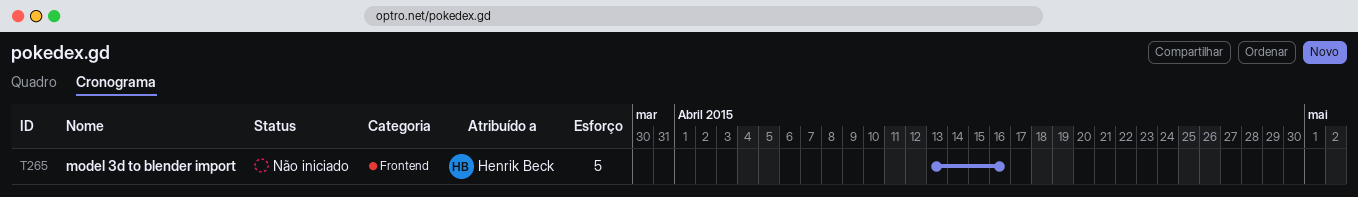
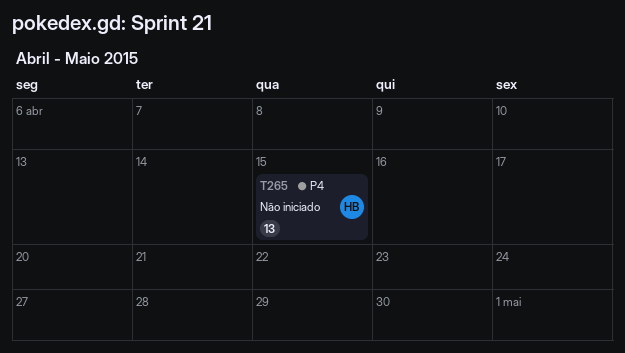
T265, estimate: 5 -> 13
T265, due: Apr 16 -> Apr 15

